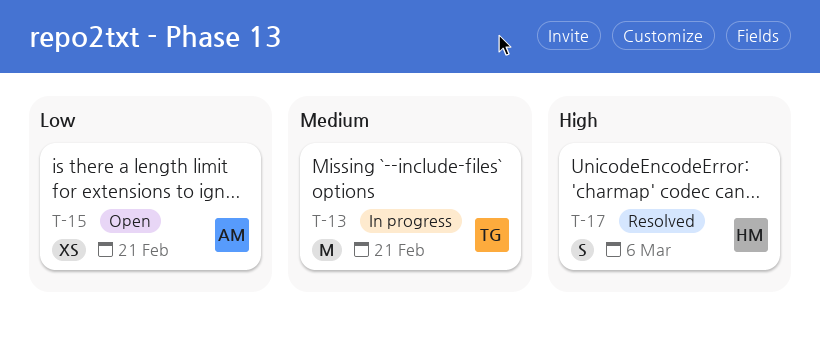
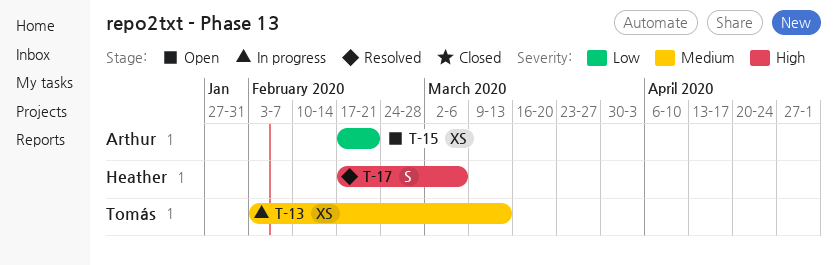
T-13, estimate: M -> XS
T-13, due: Feb 21 -> Mar 13

